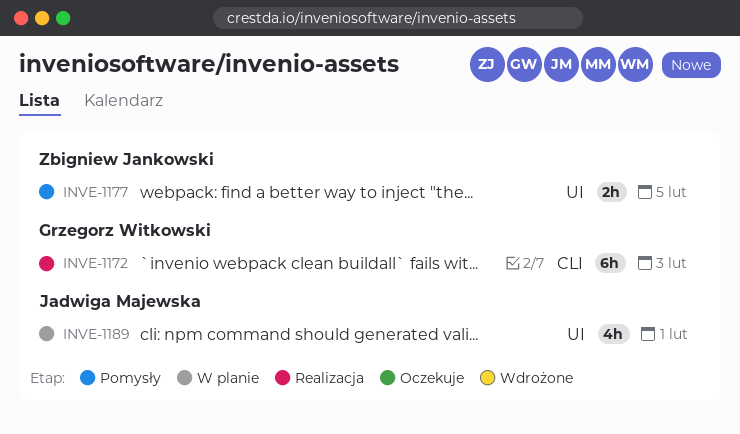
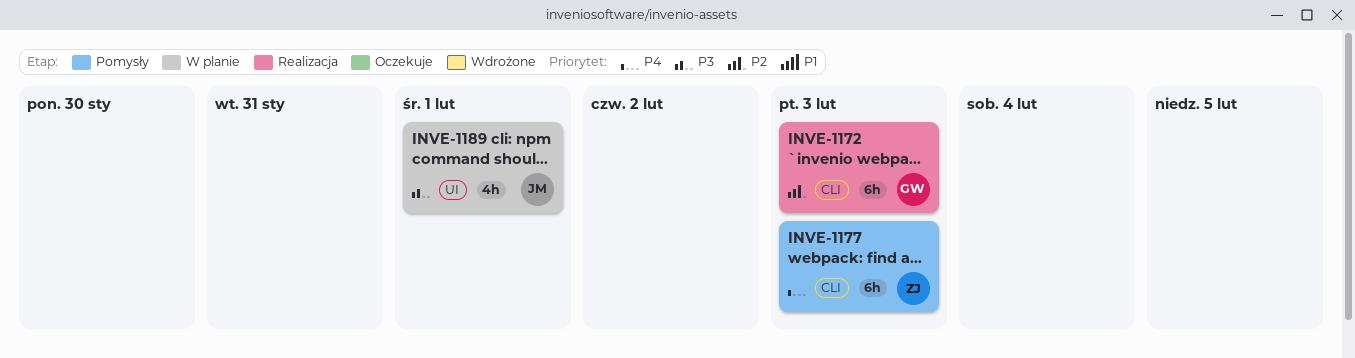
INVE-1177, label: UI -> CLI
INVE-1177, estimate: 2h -> 6h
INVE-1177, due: Feb 5 -> Feb 3

